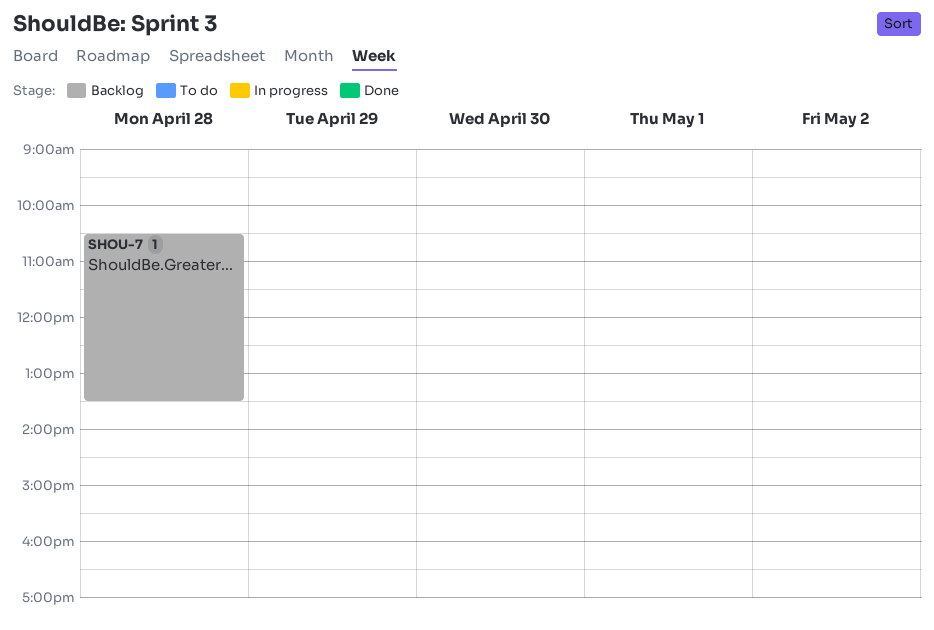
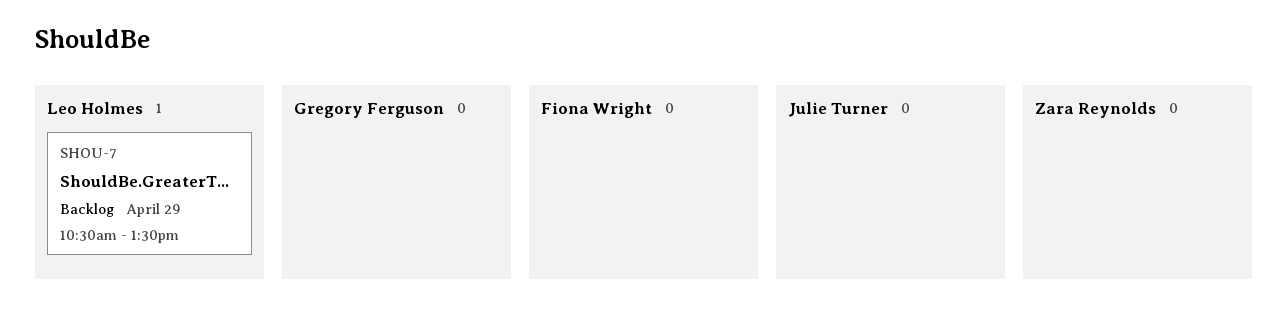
SHOU-7, day: Apr 28 -> Apr 29

